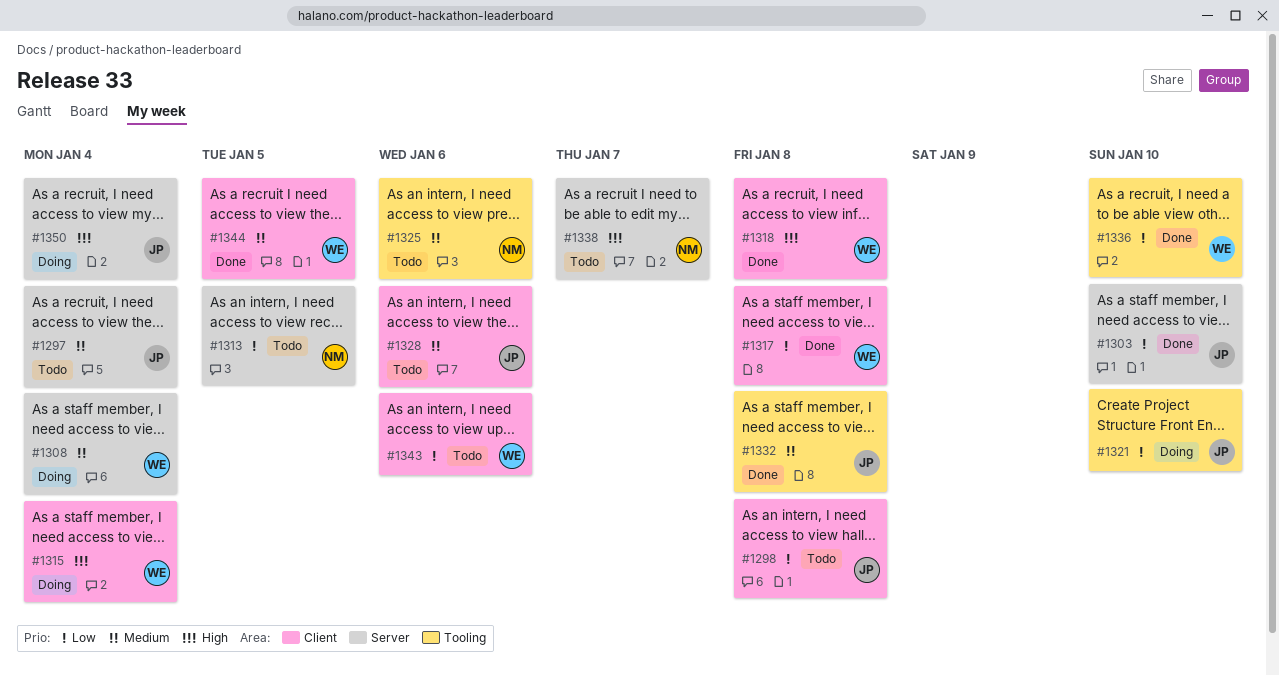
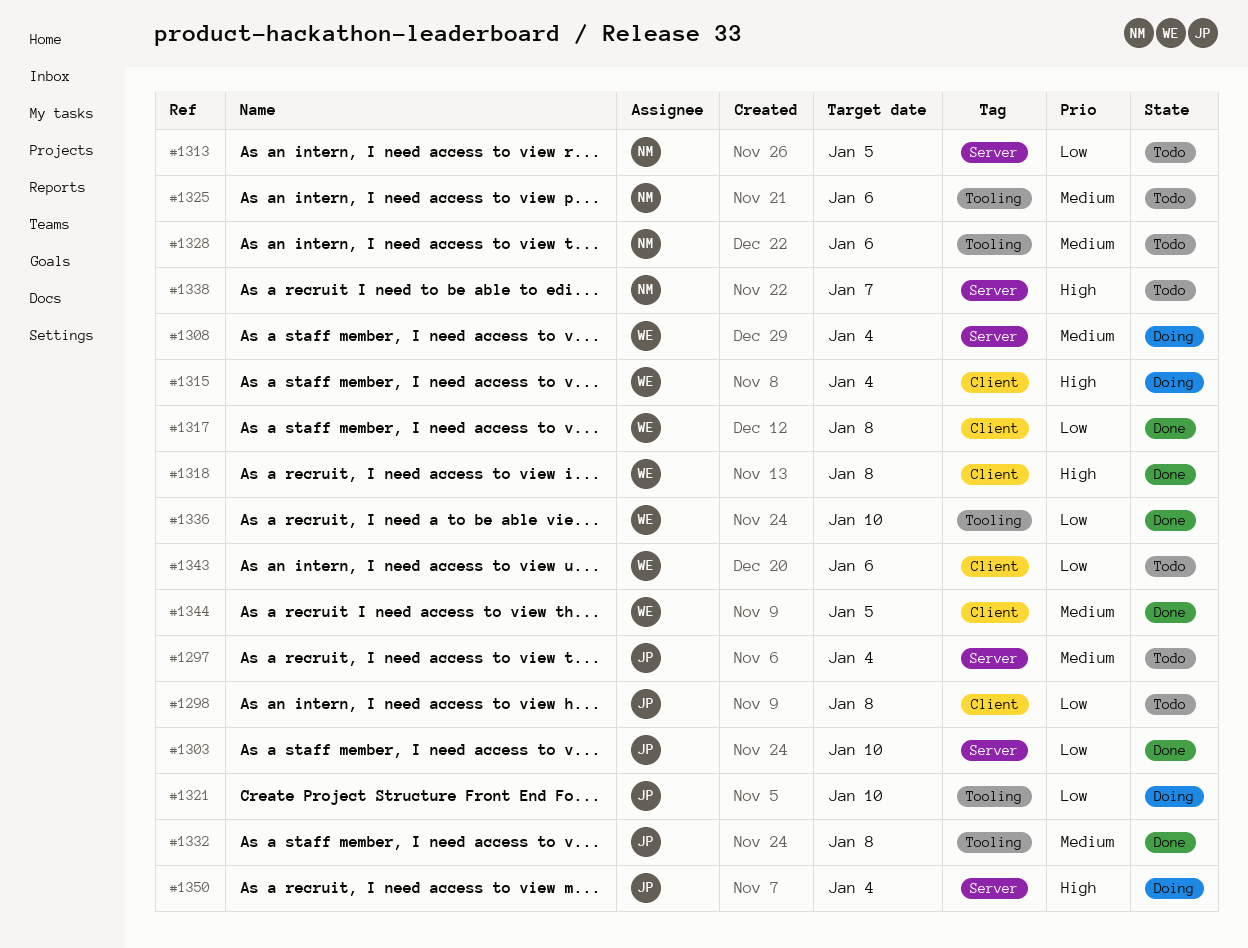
#1328, owner: JP -> NM
#1328, label: Client -> Tooling

